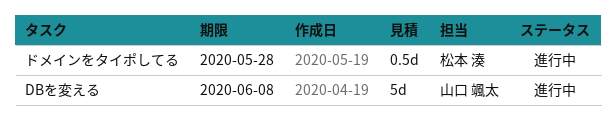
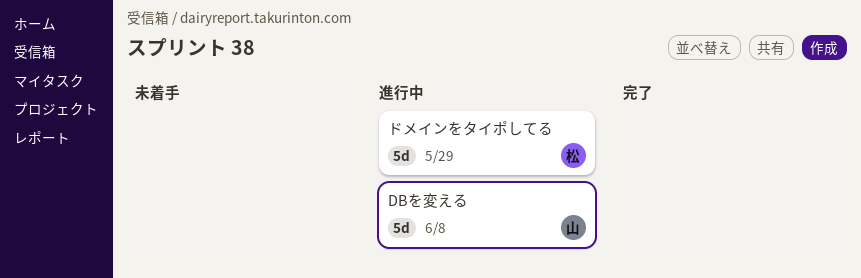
ドメインをタイポしてる, estimate: 0.5d -> 5d
ドメインをタイポしてる, due: May 28 -> May 29

